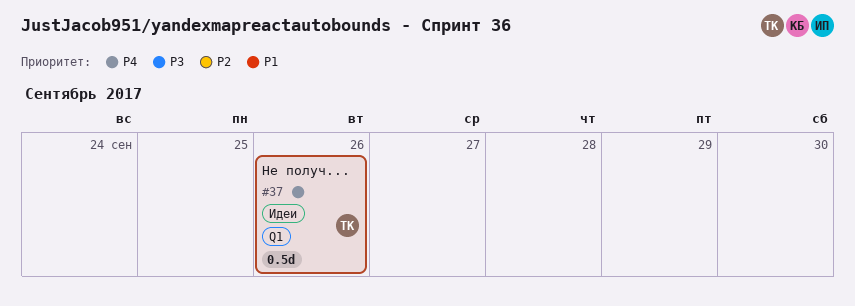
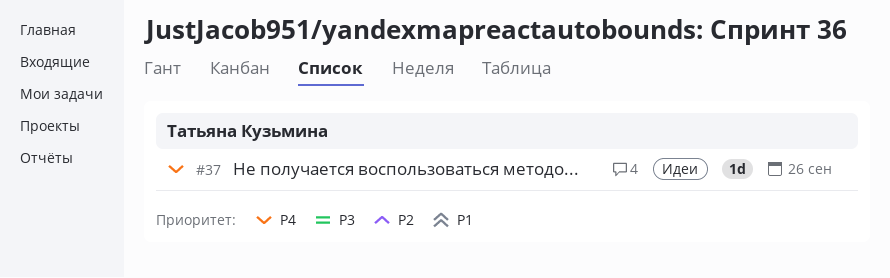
#37, estimate: 0.5d -> 1d

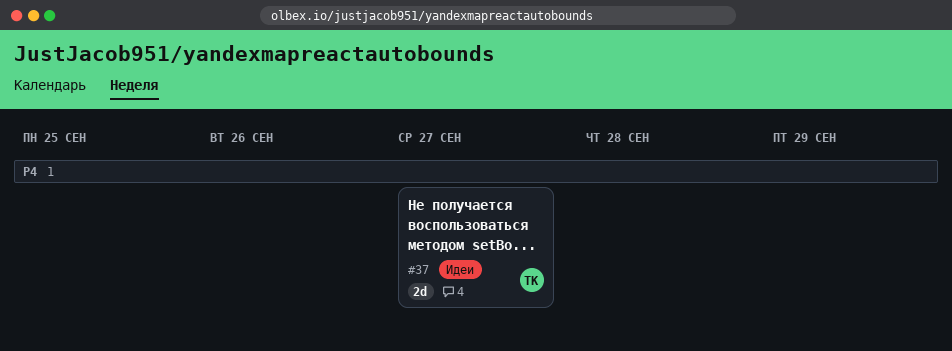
#37, estimate: 1d -> 2d
#37, due: Sep 26 -> Sep 27

